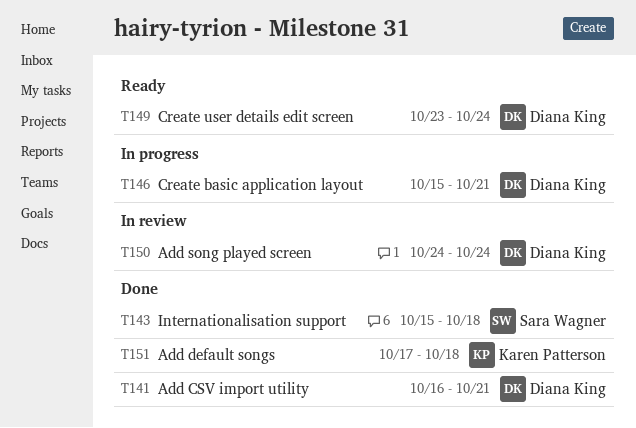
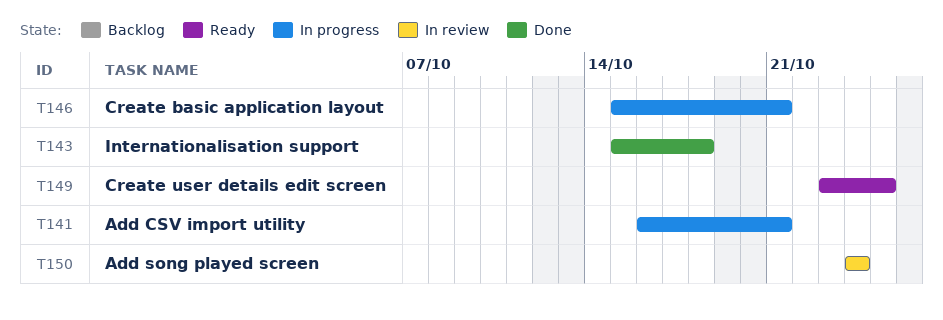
T141, status: Done -> In progress
T149, due: Oct 24 -> Oct 25
T151: present -> none

